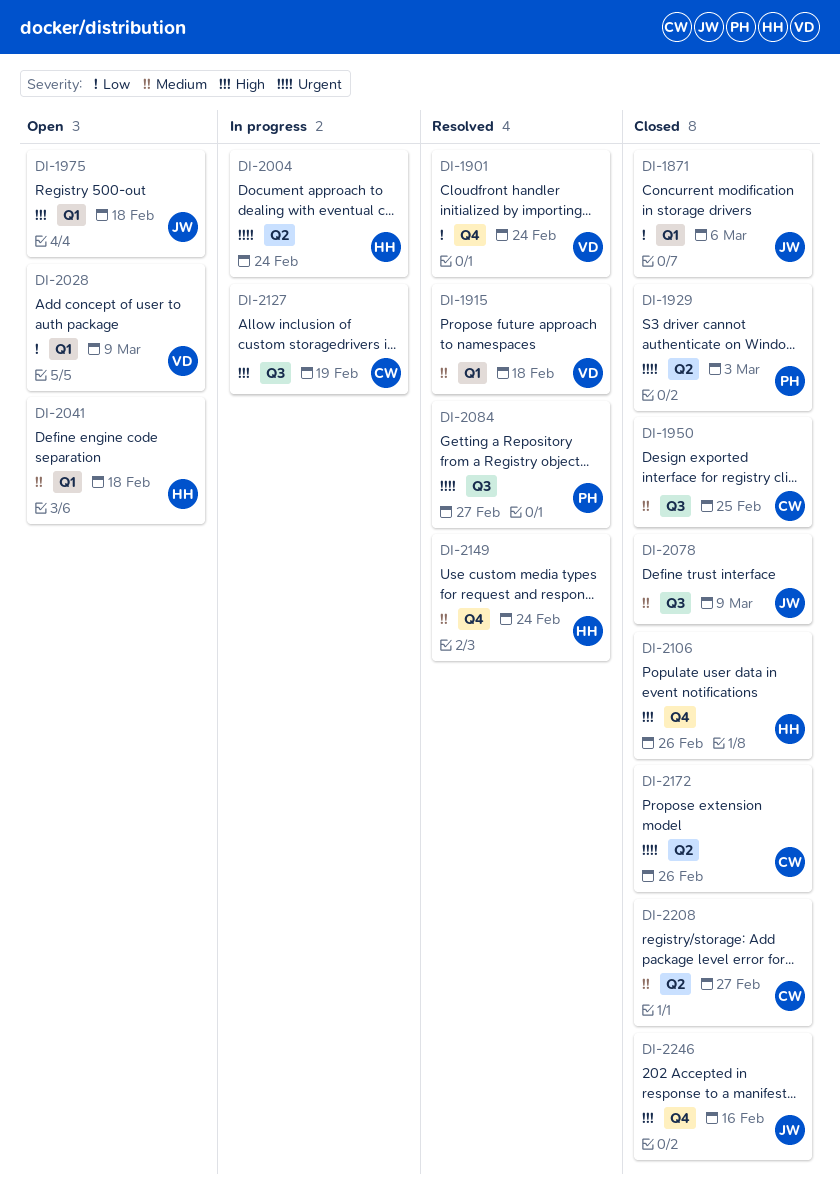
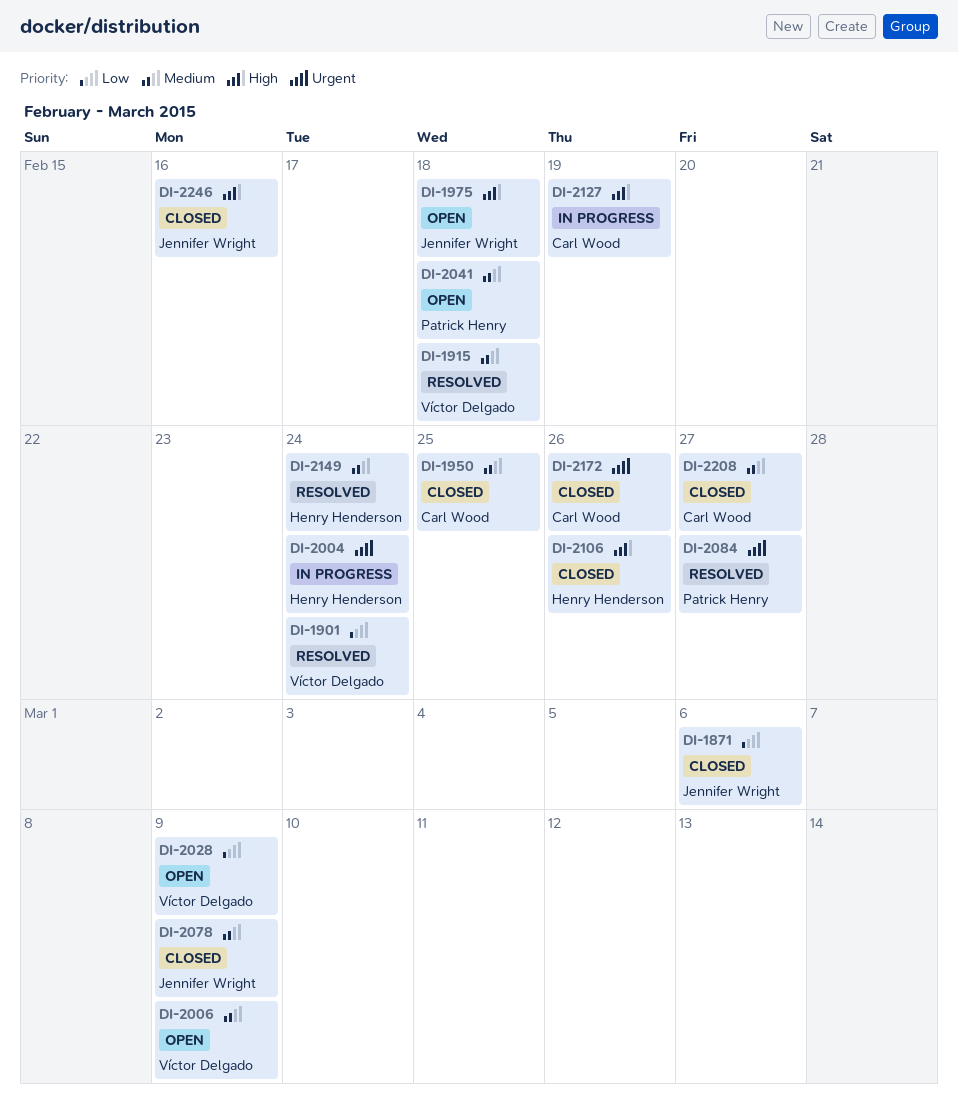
DI-1929: present -> none
DI-2006: none -> present
DI-2041, owner: Henry Henderson -> Patrick Henry

